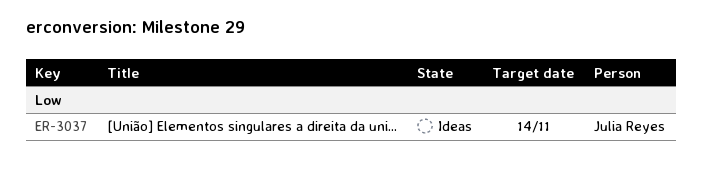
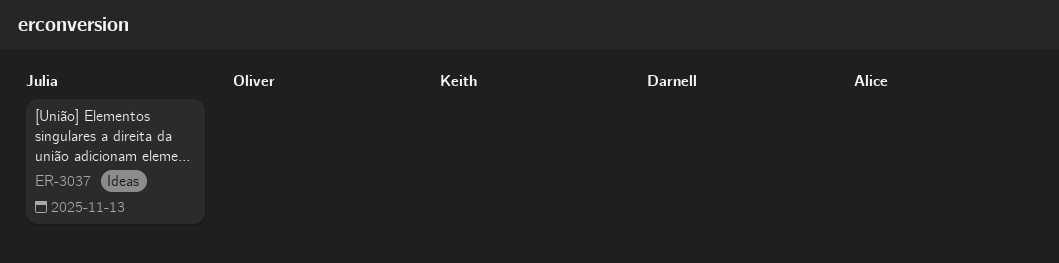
ER-3037, due: Nov 14 -> Nov 13

